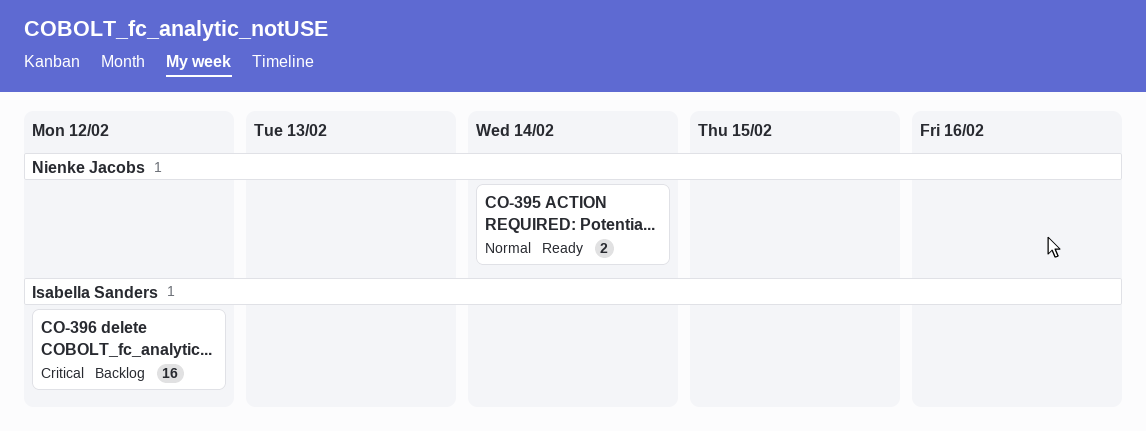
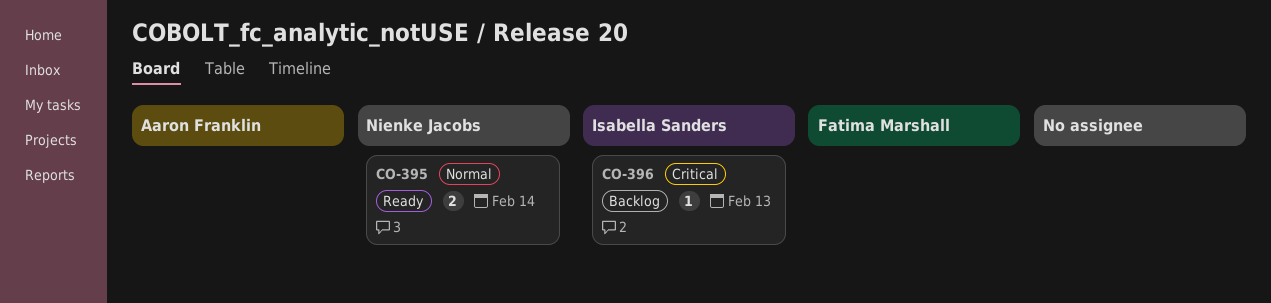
CO-396, estimate: 16 -> 1
CO-396, due: Feb 12 -> Feb 13

